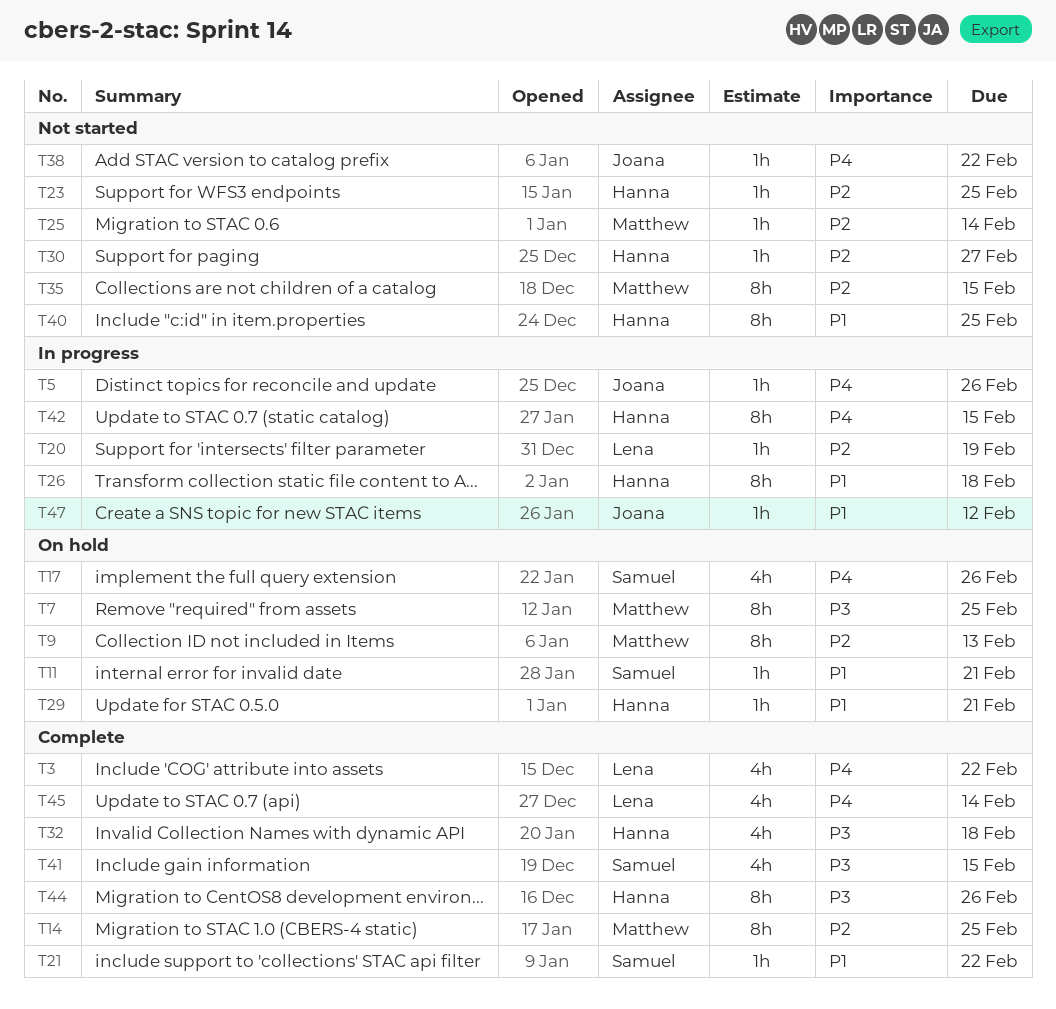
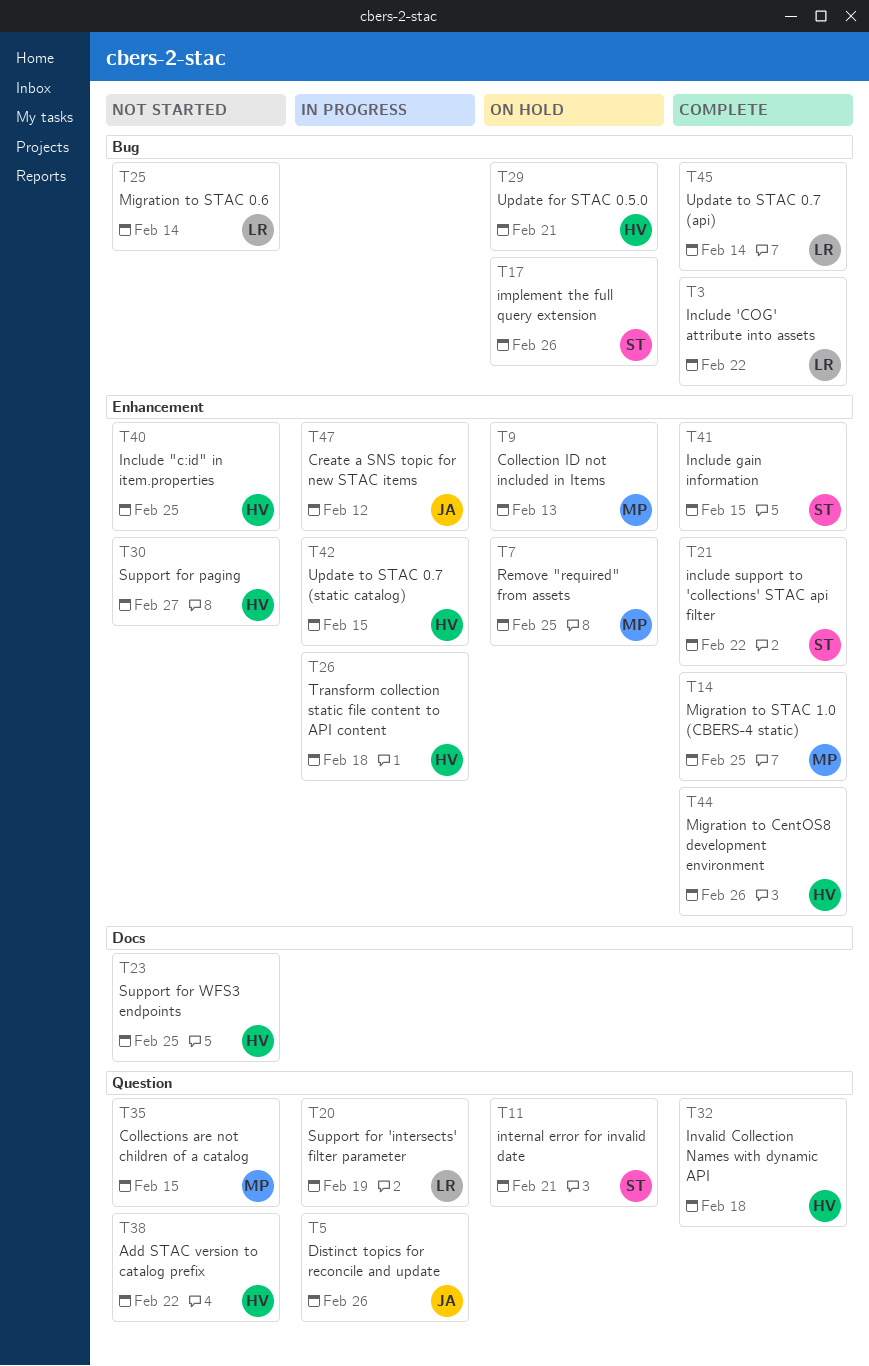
T25, owner: Matthew -> Lena
T38, owner: Joana -> Hanna

